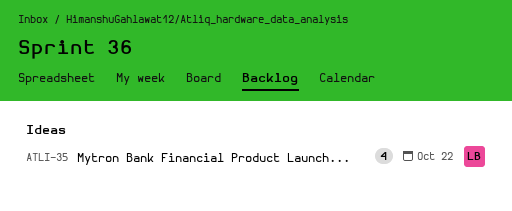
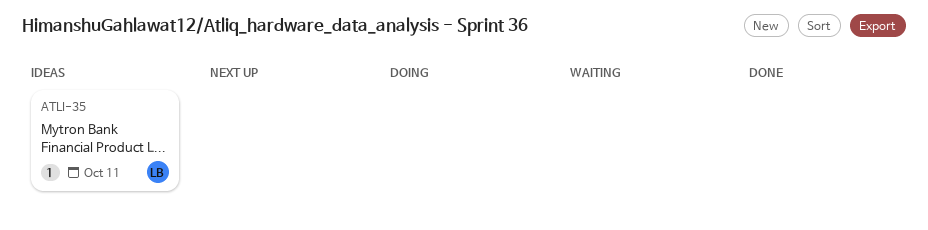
ATLI-35, estimate: 4 -> 1
ATLI-35, due: Oct 22 -> Oct 11

